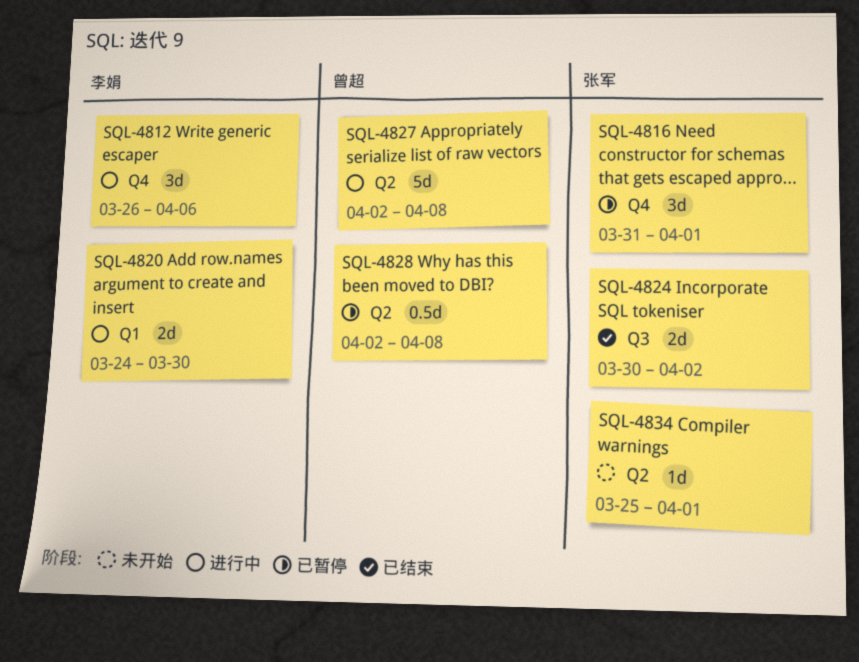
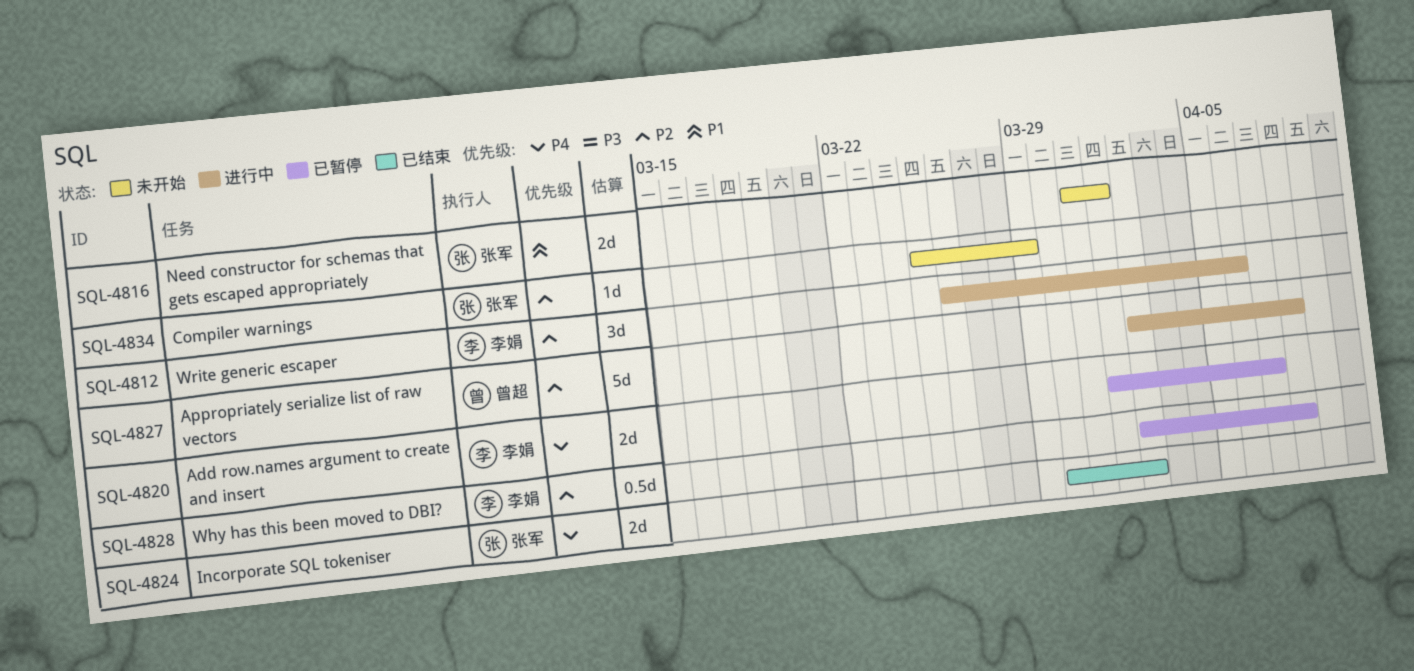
SQL-4816, status: 已暂停 -> 未开始
SQL-4816, estimate: 3d -> 2d
SQL-4820, status: 进行中 -> 已暂停
SQL-4820, start: Mar 24 -> Apr 1
SQL-4820, due: Mar 30 -> Apr 7
SQL-4828, owner: 曾超 -> 李娟
SQL-4834, due: Apr 1 -> Mar 29

